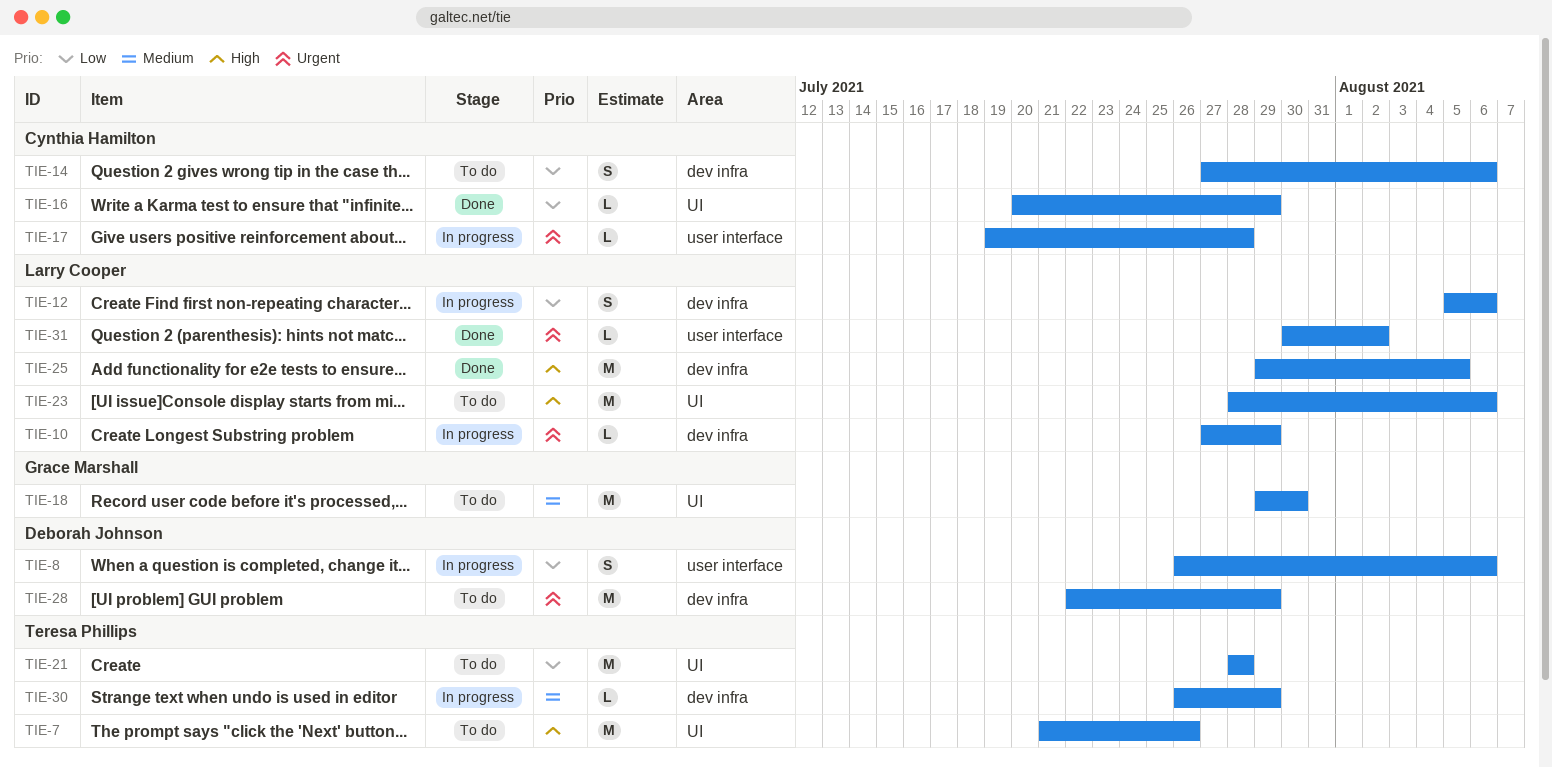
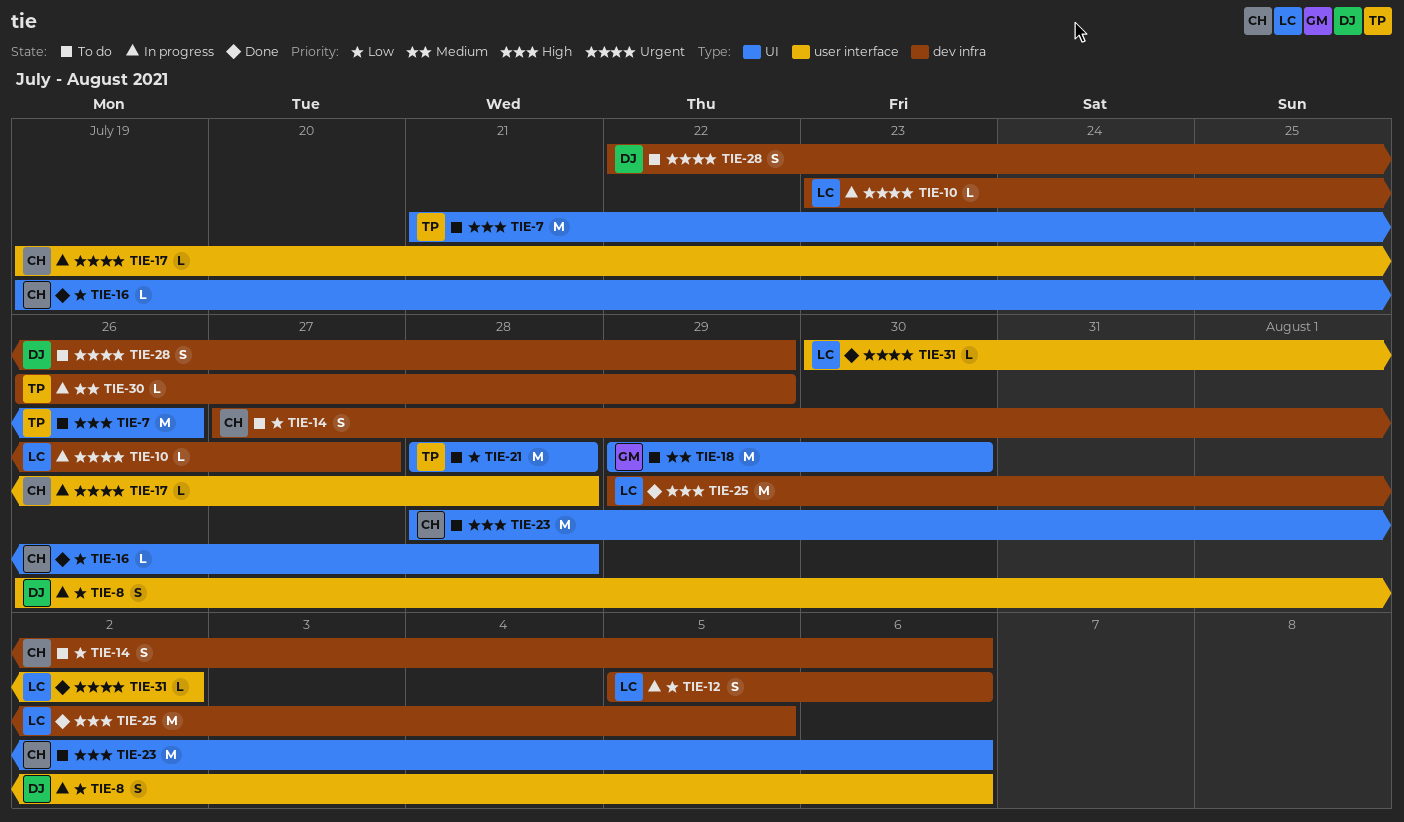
TIE-10, start: Jul 27 -> Jul 23
TIE-10, due: Jul 29 -> Jul 27
TIE-16, start: Jul 20 -> Jul 19
TIE-16, due: Jul 29 -> Jul 28
TIE-23, owner: Larry Cooper -> Cynthia Hamilton
TIE-28, estimate: M -> S

